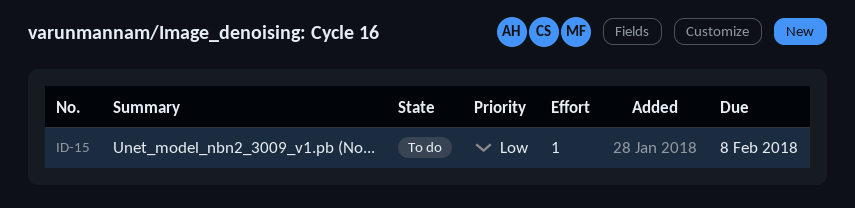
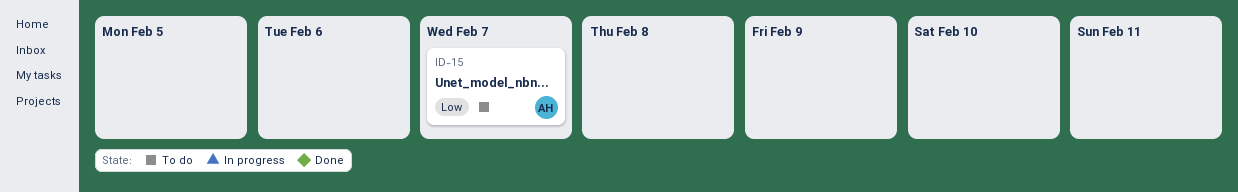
ID-15, due: Feb 8 -> Feb 7

